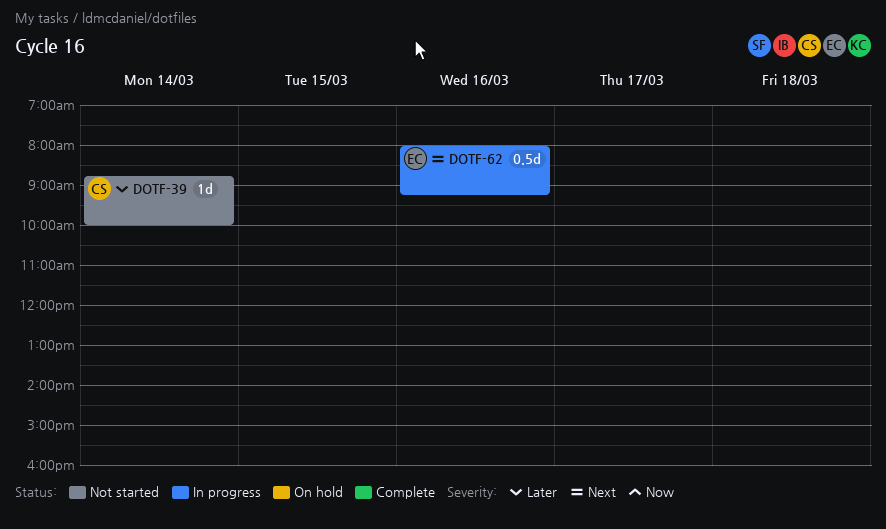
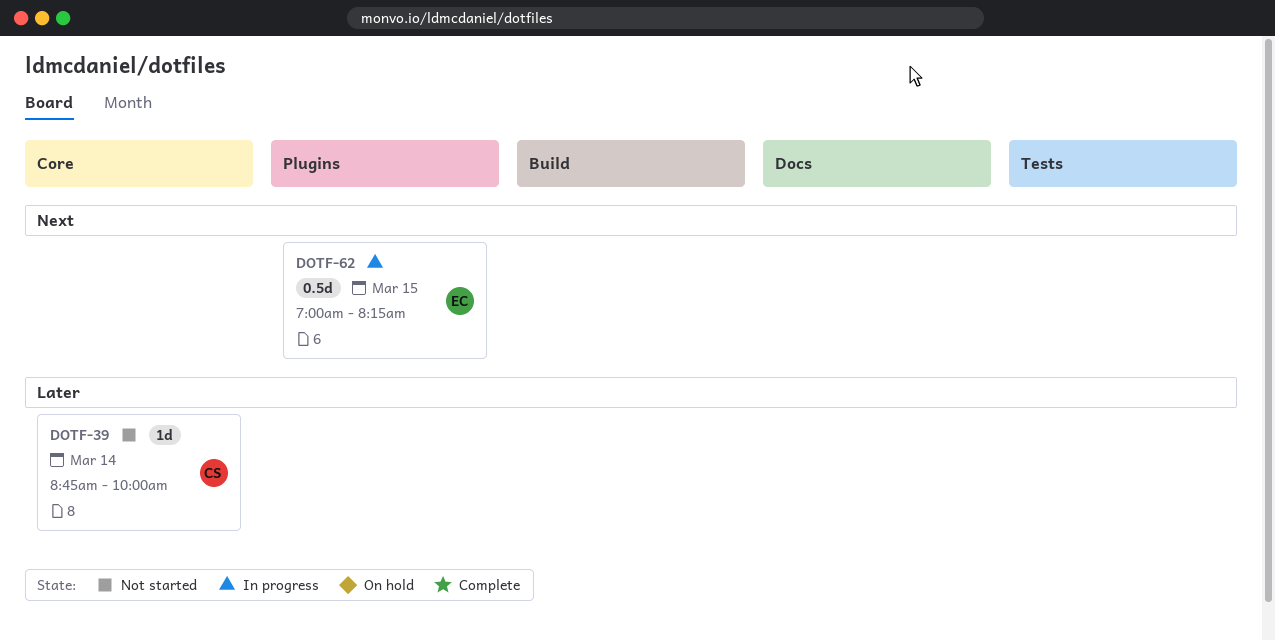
DOTF-62, day: Mar 16 -> Mar 15
DOTF-62, begins: 08:00 -> 07:00
DOTF-62, ends: 09:15 -> 08:15

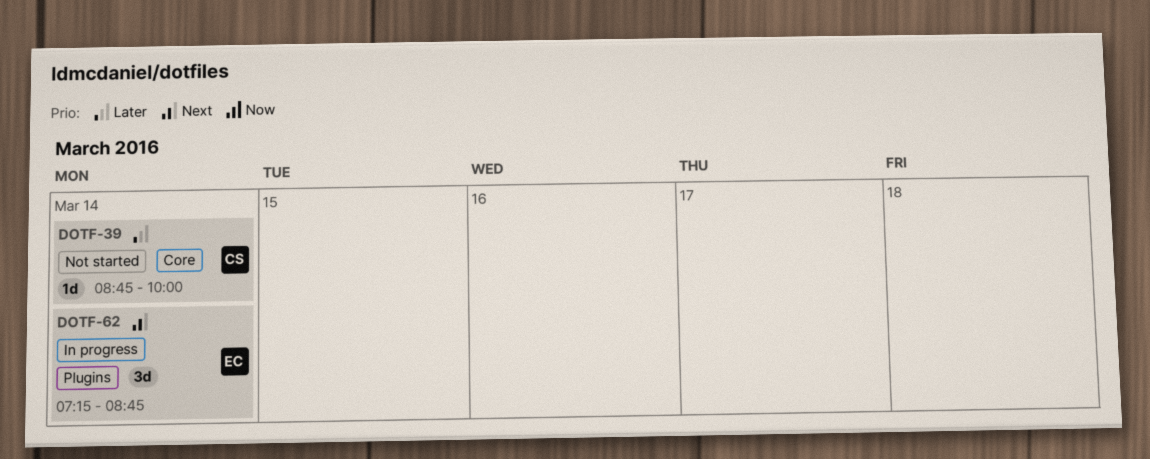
DOTF-62, estimate: 0.5d -> 3d
DOTF-62, day: Mar 15 -> Mar 14
DOTF-62, begins: 07:00 -> 07:15
DOTF-62, ends: 08:15 -> 08:45

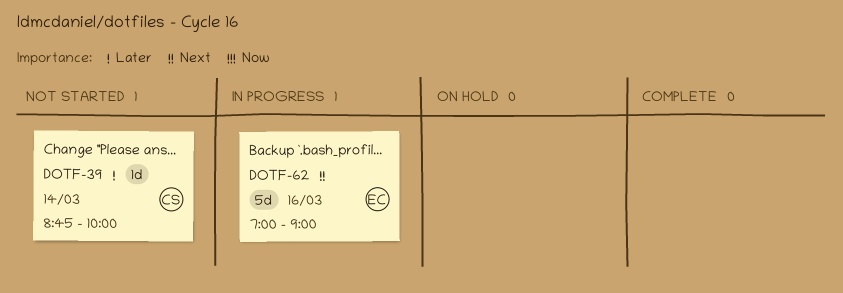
DOTF-62, estimate: 3d -> 5d
DOTF-62, day: Mar 14 -> Mar 16
DOTF-62, begins: 07:15 -> 07:00
DOTF-62, ends: 08:45 -> 09:00

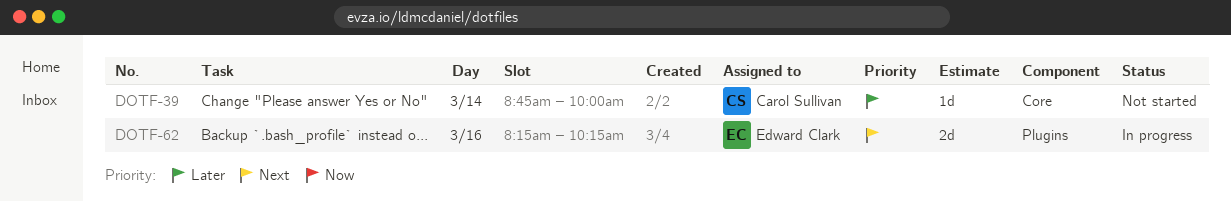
DOTF-62, estimate: 5d -> 2d
DOTF-62, begins: 07:00 -> 08:15
DOTF-62, ends: 09:00 -> 10:15

